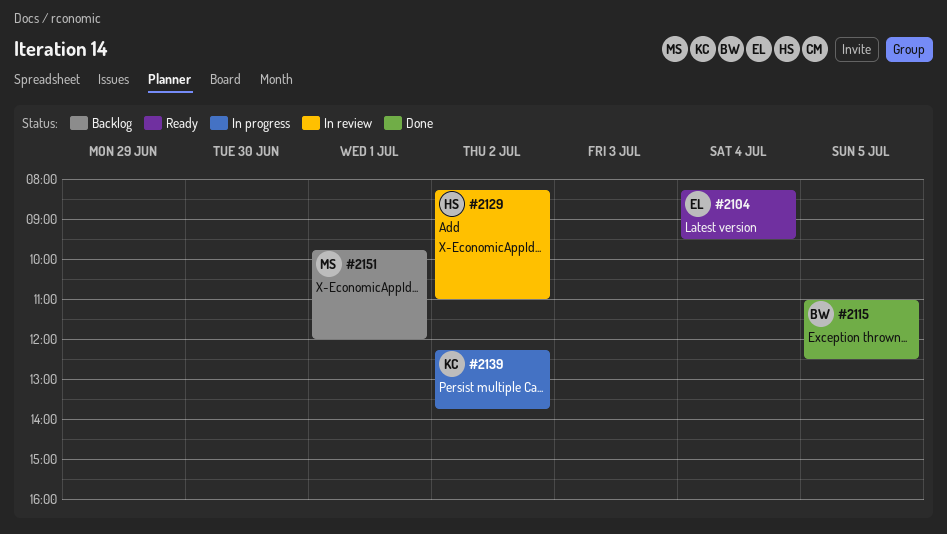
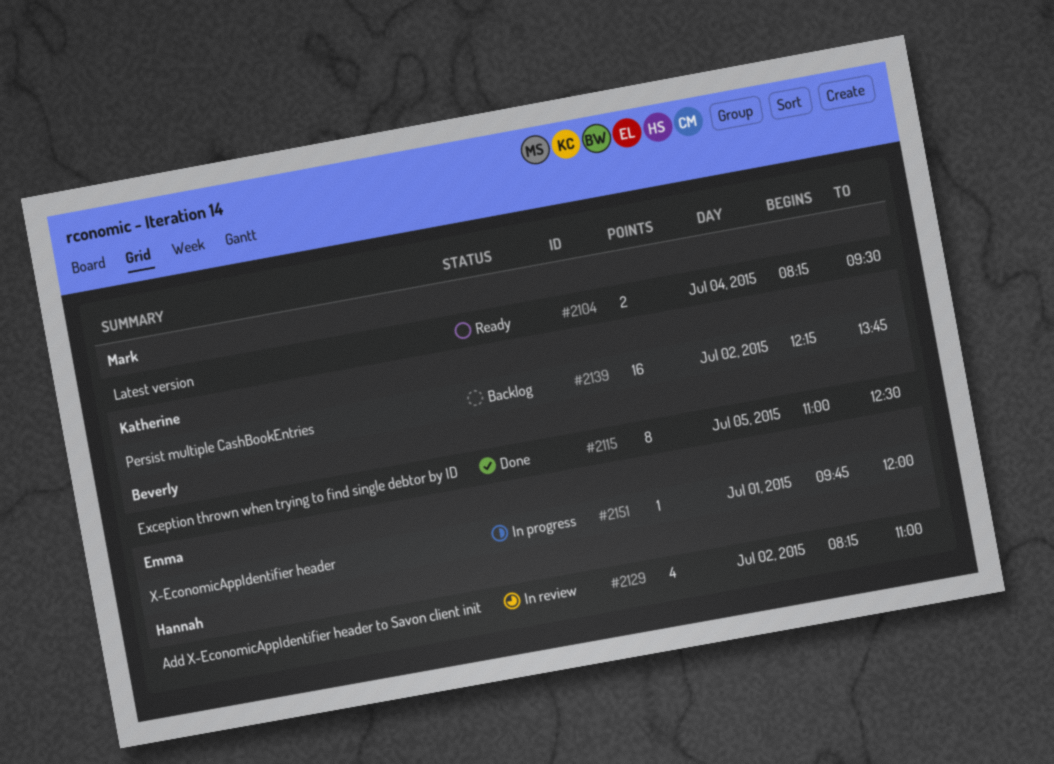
#2104, owner: Emma -> Mark
#2139, status: In progress -> Backlog
#2151, status: Backlog -> In progress
#2151, owner: Mark -> Emma

